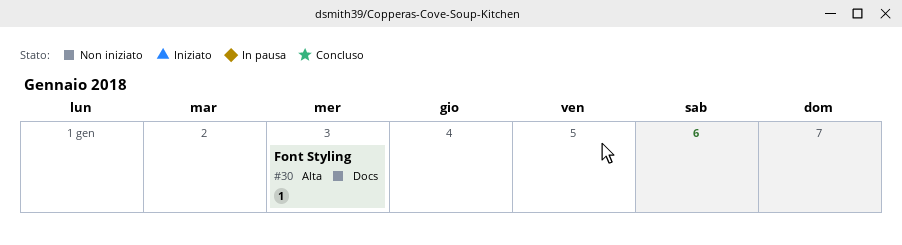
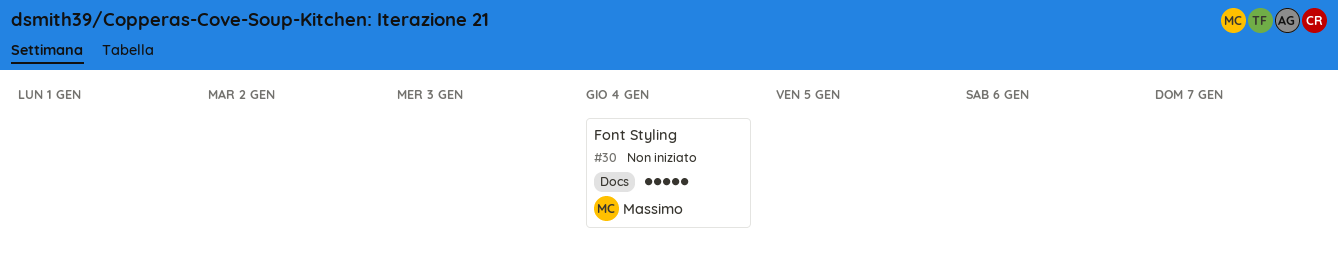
#30, estimate: 1 -> 5
#30, due: Jan 3 -> Jan 4

